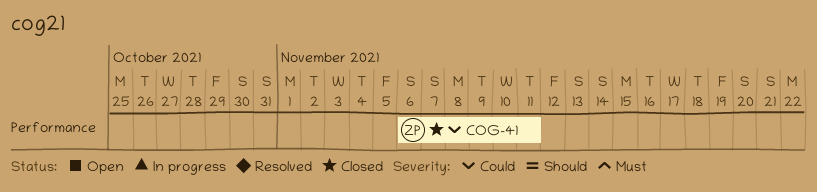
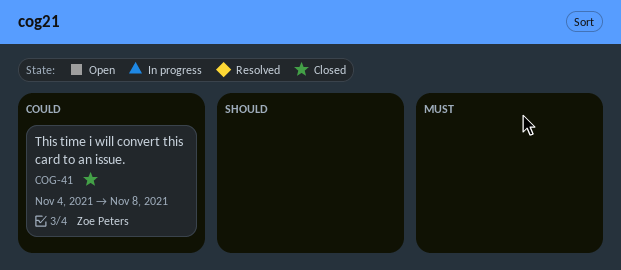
COG-41, start: Nov 6 -> Nov 4
COG-41, due: Nov 11 -> Nov 8

